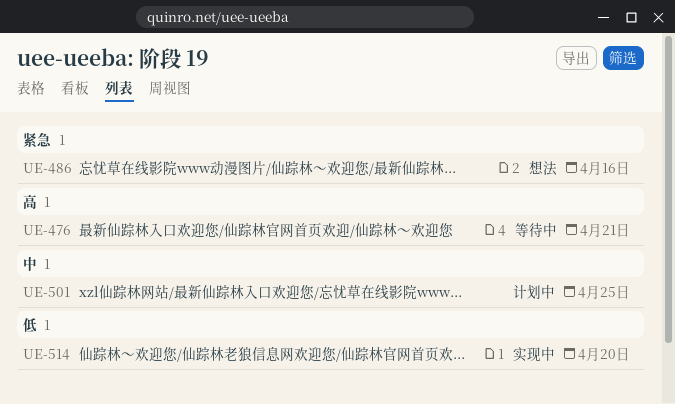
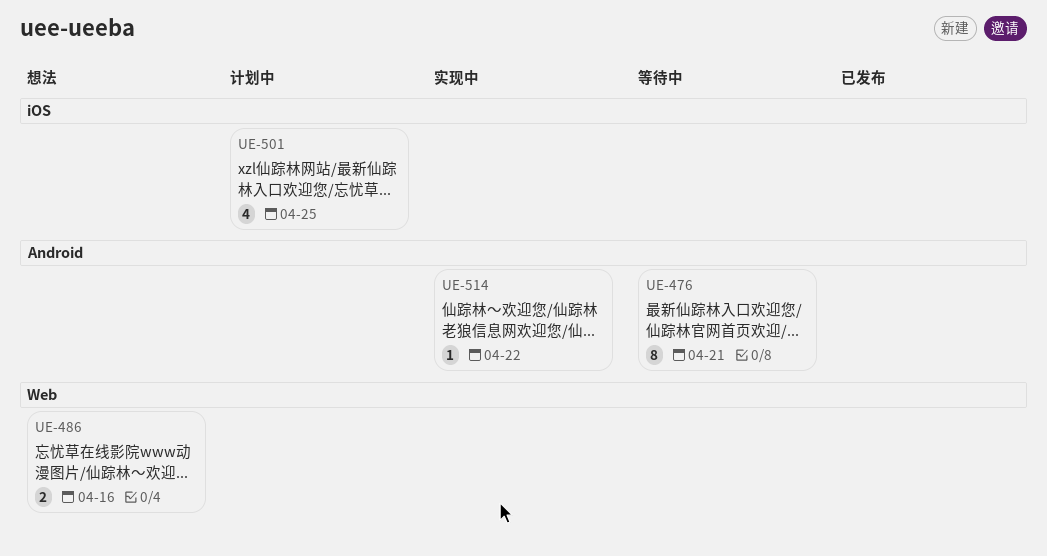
UE-514, due: Apr 20 -> Apr 22

